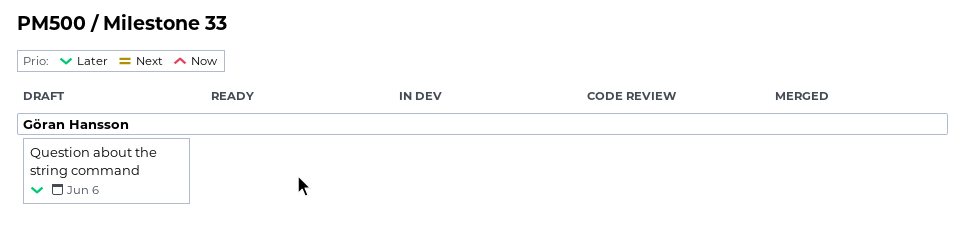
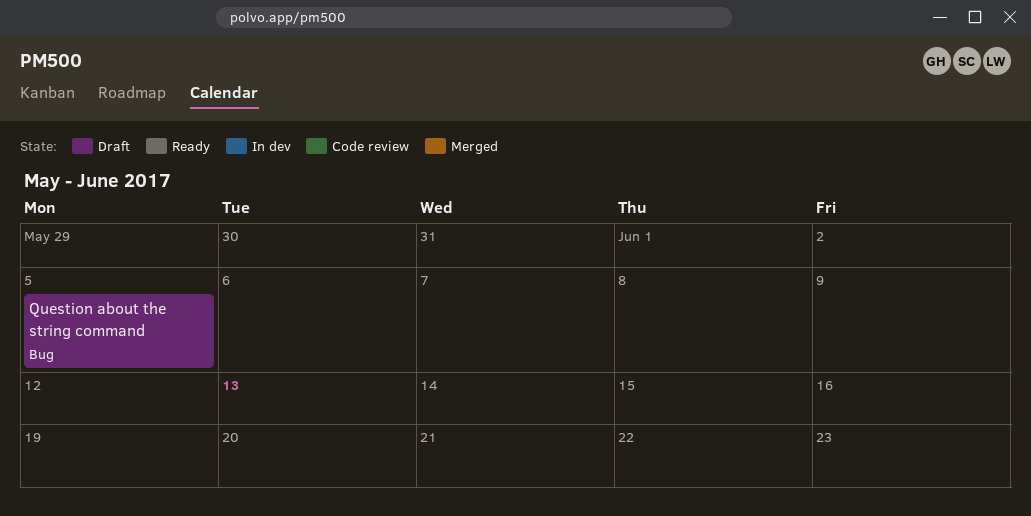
Question about the string command, due: Jun 6 -> Jun 5

